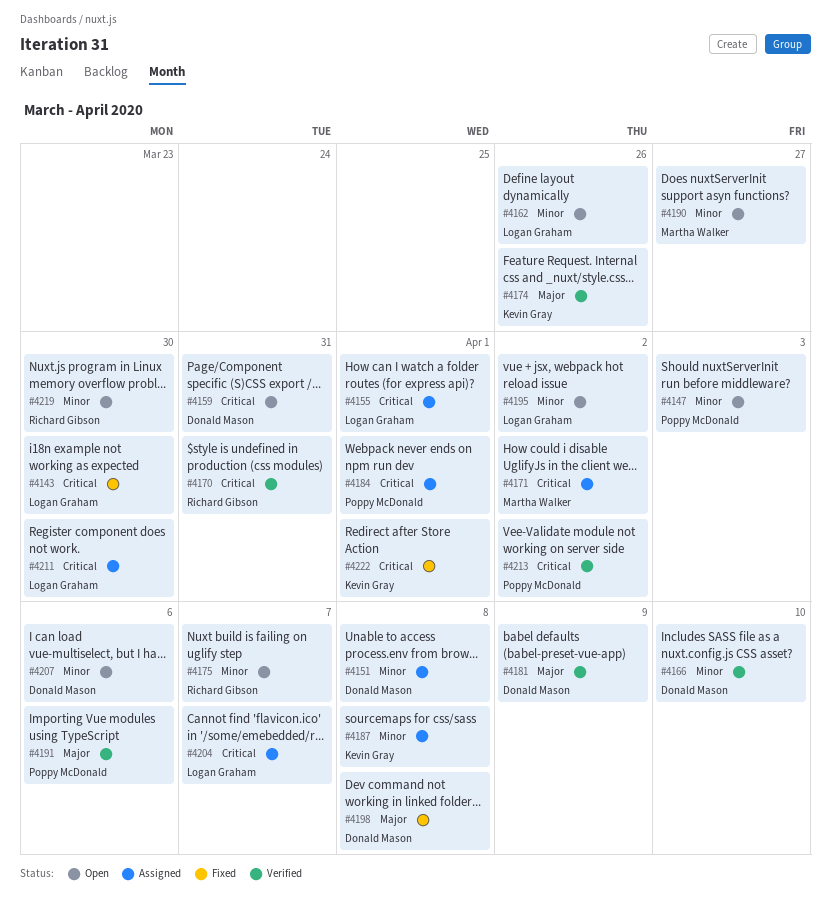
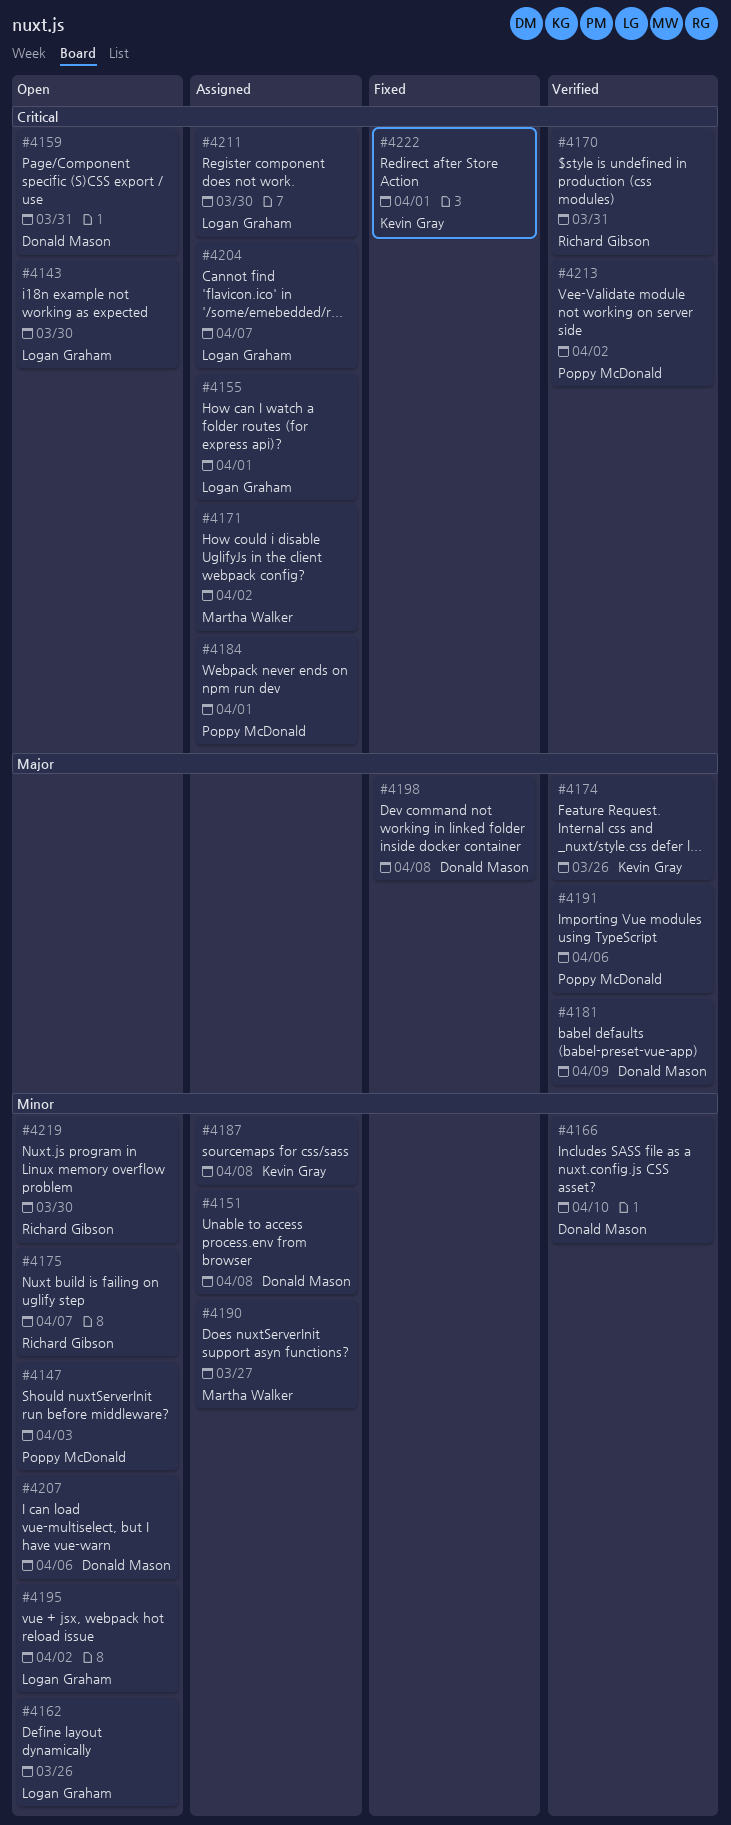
#4143, status: Fixed -> Open
#4190, status: Open -> Assigned

